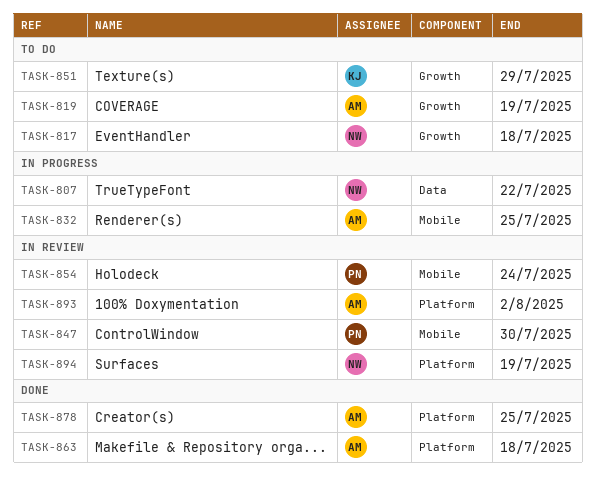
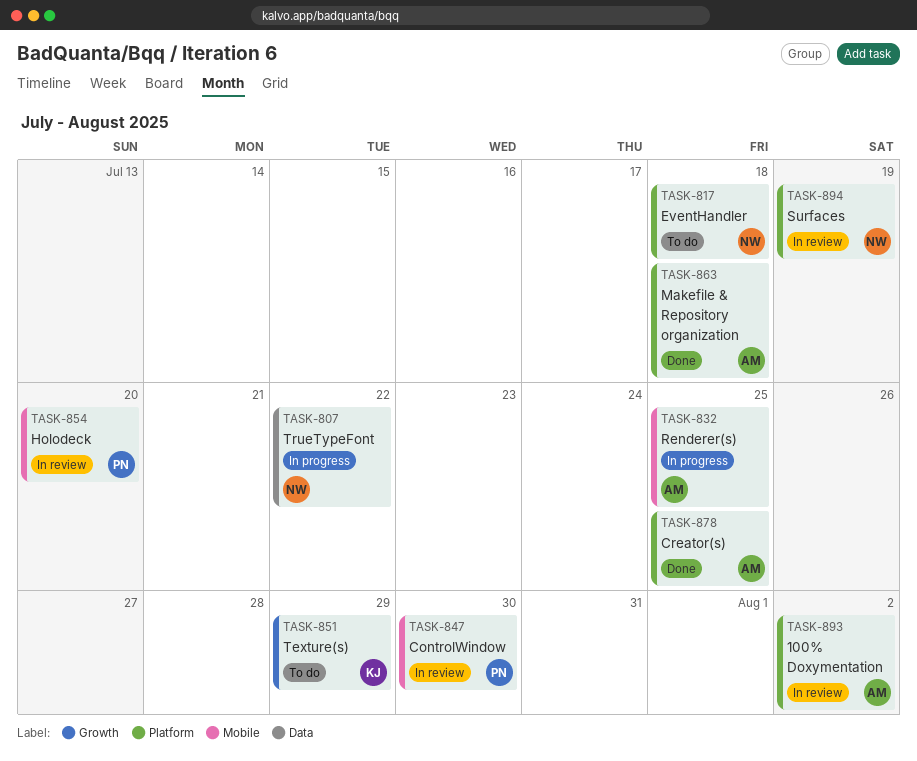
TASK-817, label: Growth -> Platform
TASK-819: present -> none
TASK-854, due: Jul 24 -> Jul 20

